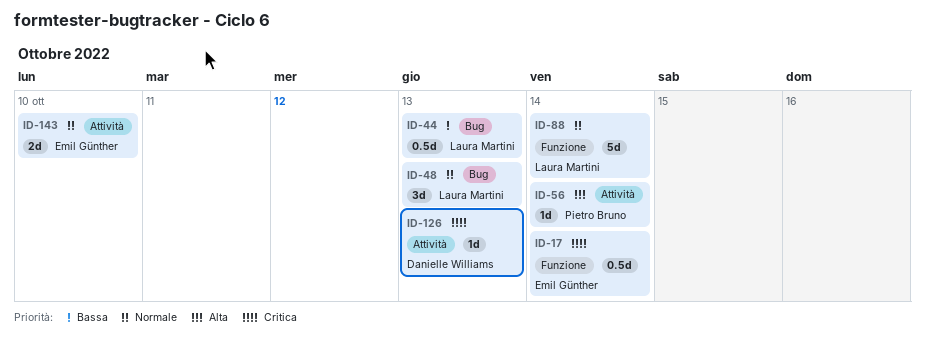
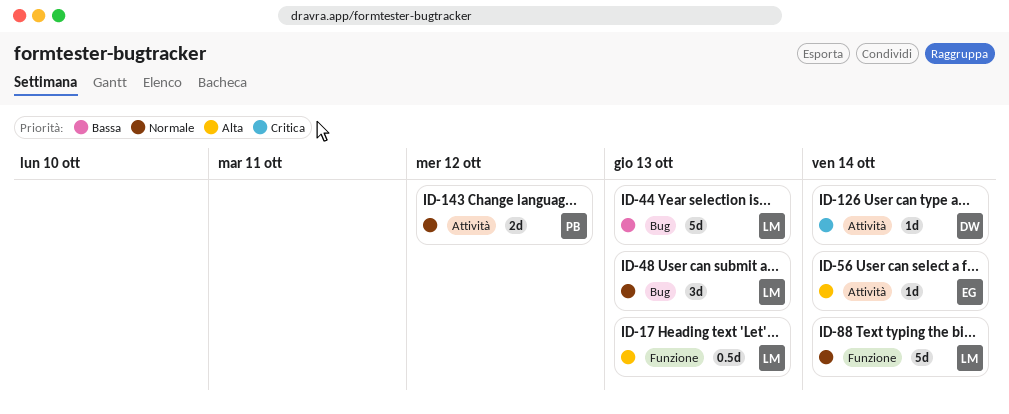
ID-17, owner: Emil Günther -> Laura Martini
ID-17, priority: Critica -> Alta
ID-17, due: Oct 14 -> Oct 13
ID-44, estimate: 0.5d -> 5d
ID-56, owner: Pietro Bruno -> Emil Günther
ID-126, due: Oct 13 -> Oct 14
ID-143, owner: Emil Günther -> Pietro Bruno
ID-143, due: Oct 10 -> Oct 12

